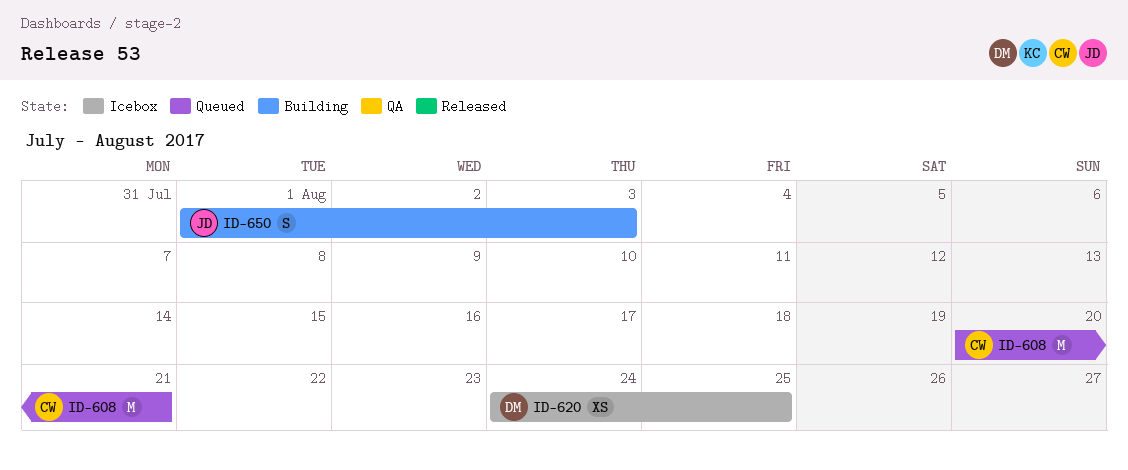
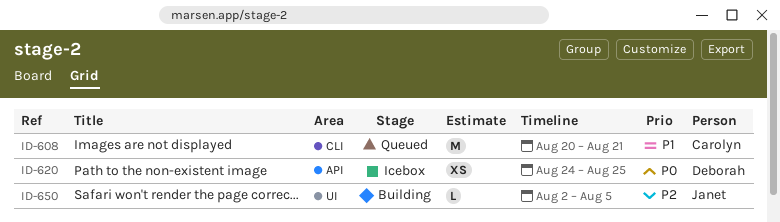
ID-650, estimate: S -> L
ID-650, start: Aug 1 -> Aug 2
ID-650, due: Aug 3 -> Aug 5

